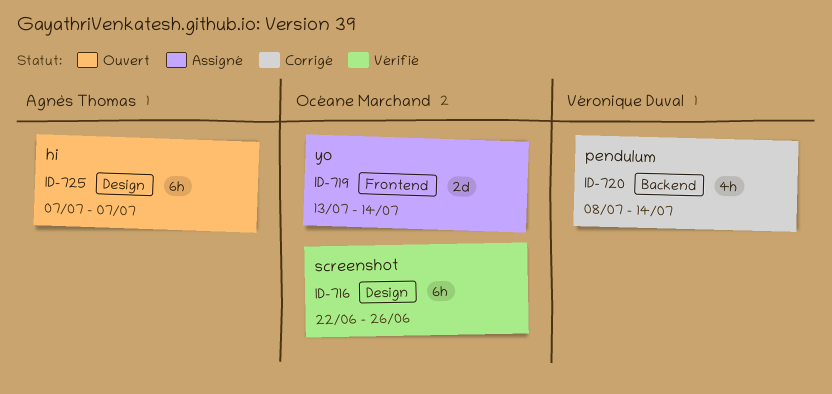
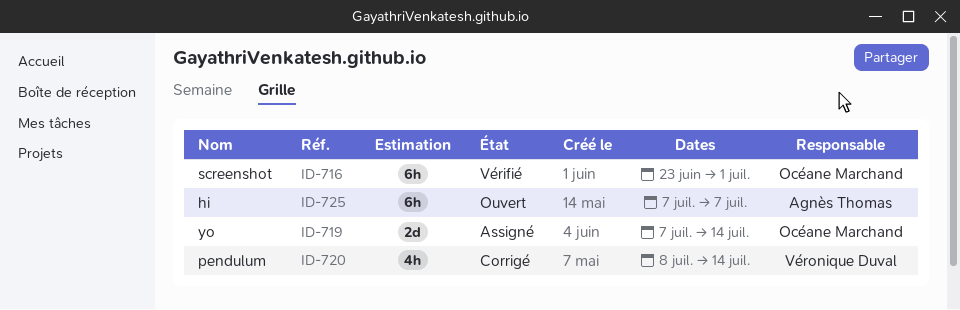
ID-716, start: Jun 22 -> Jun 23
ID-716, due: Jun 26 -> Jul 1
ID-719, start: Jul 13 -> Jul 7

